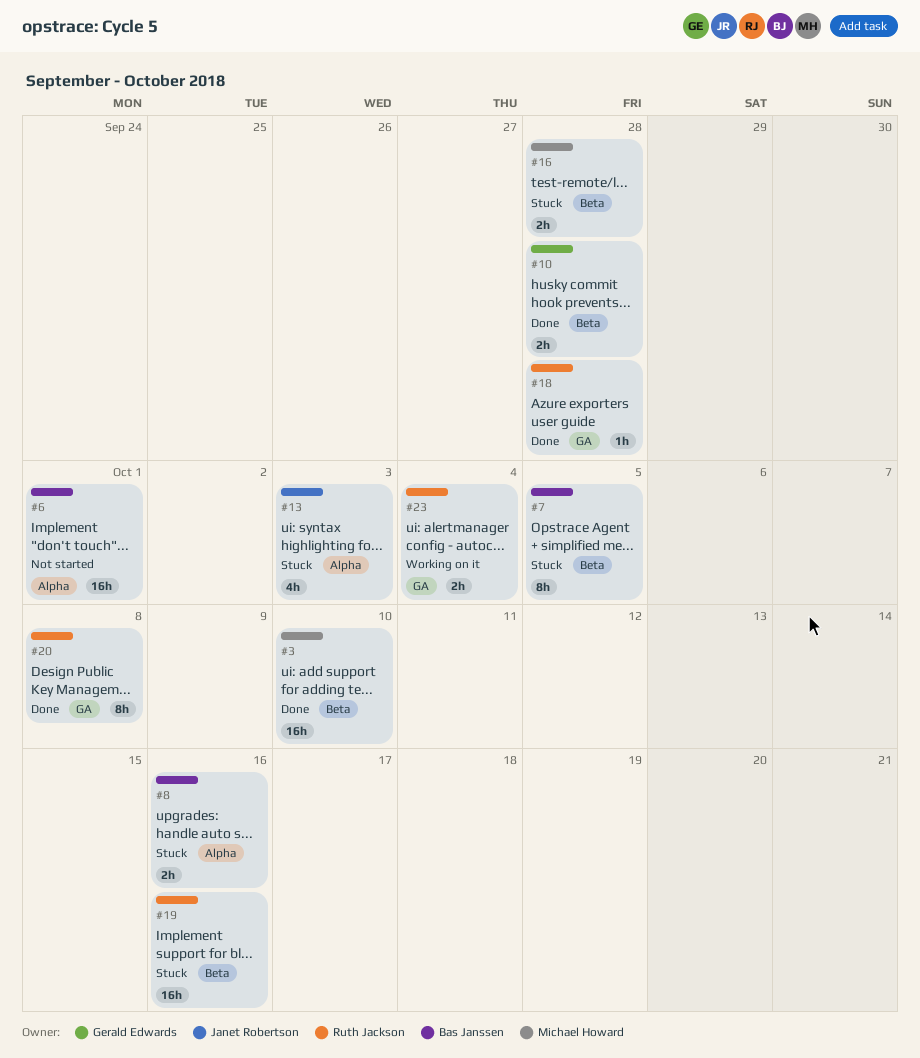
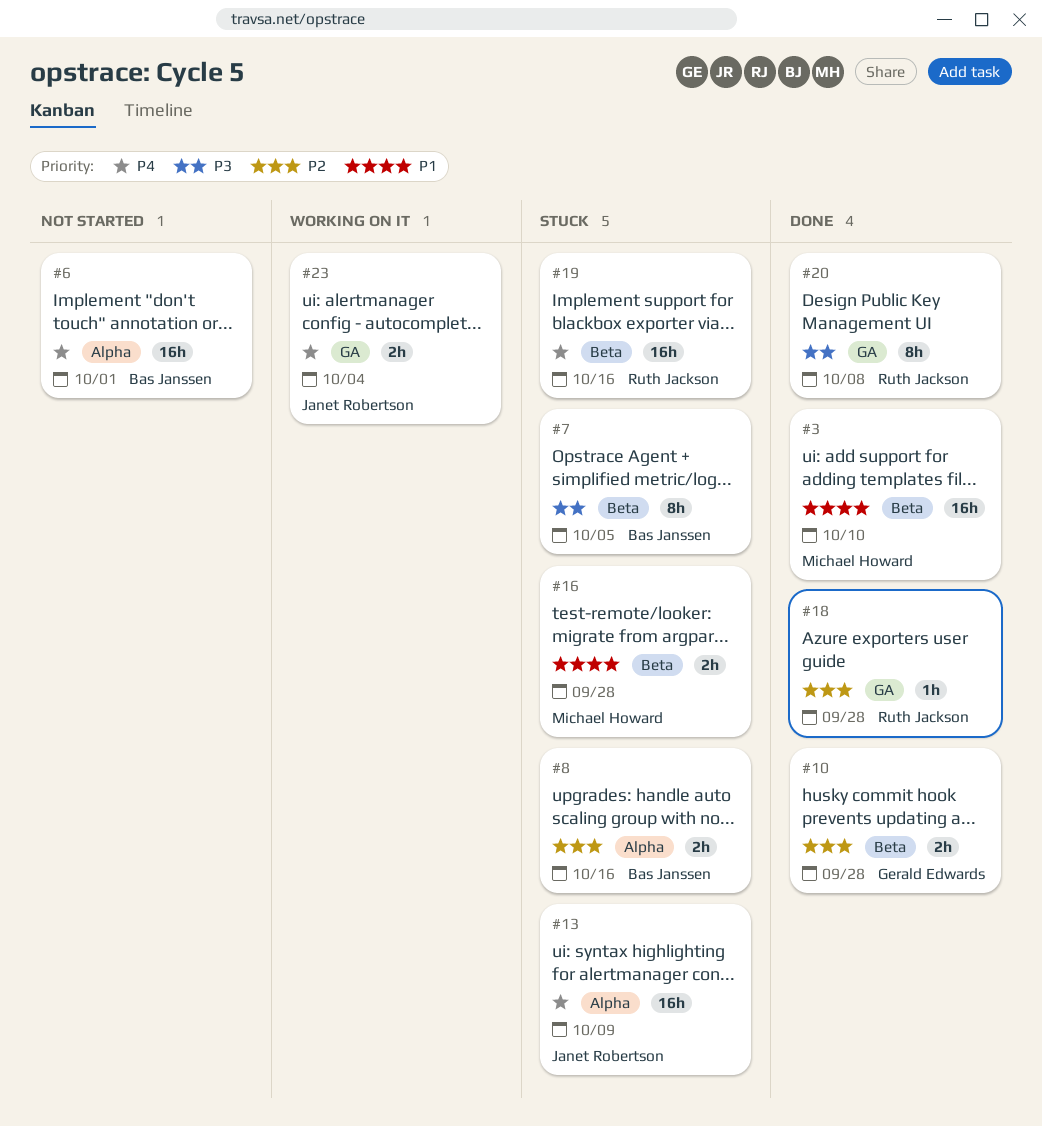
#13, estimate: 4h -> 16h
#13, due: Oct 3 -> Oct 9
#23, owner: Ruth Jackson -> Janet Robertson

